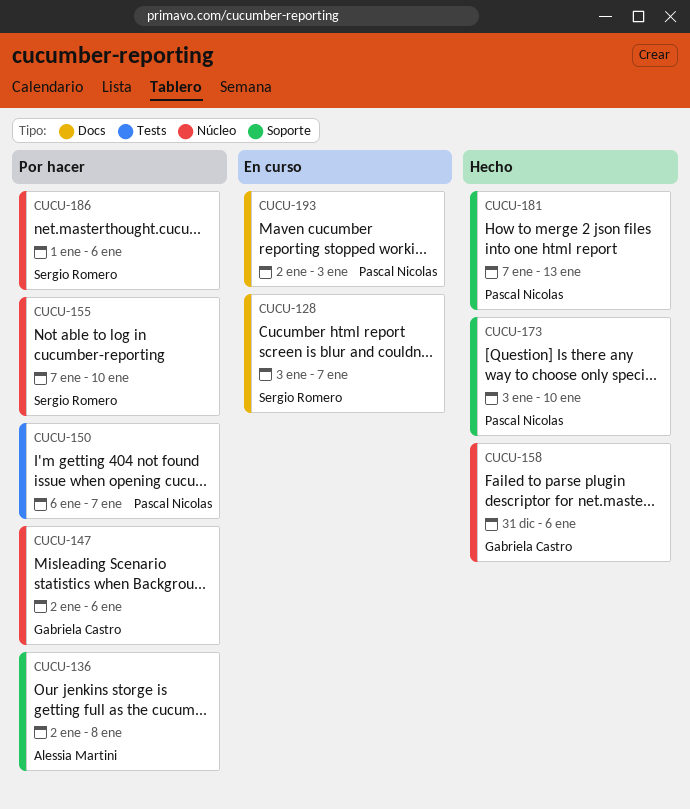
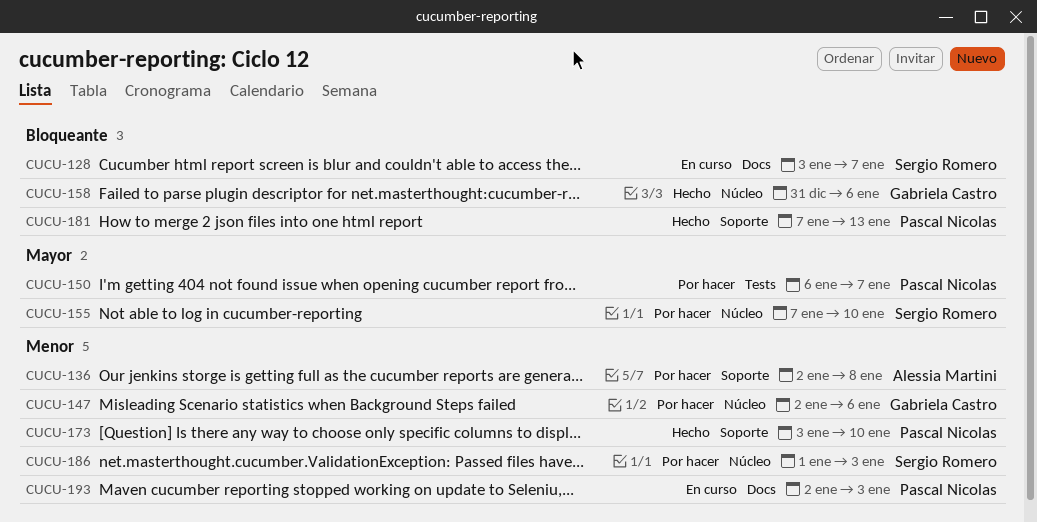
CUCU-186, due: Jan 6 -> Jan 3

